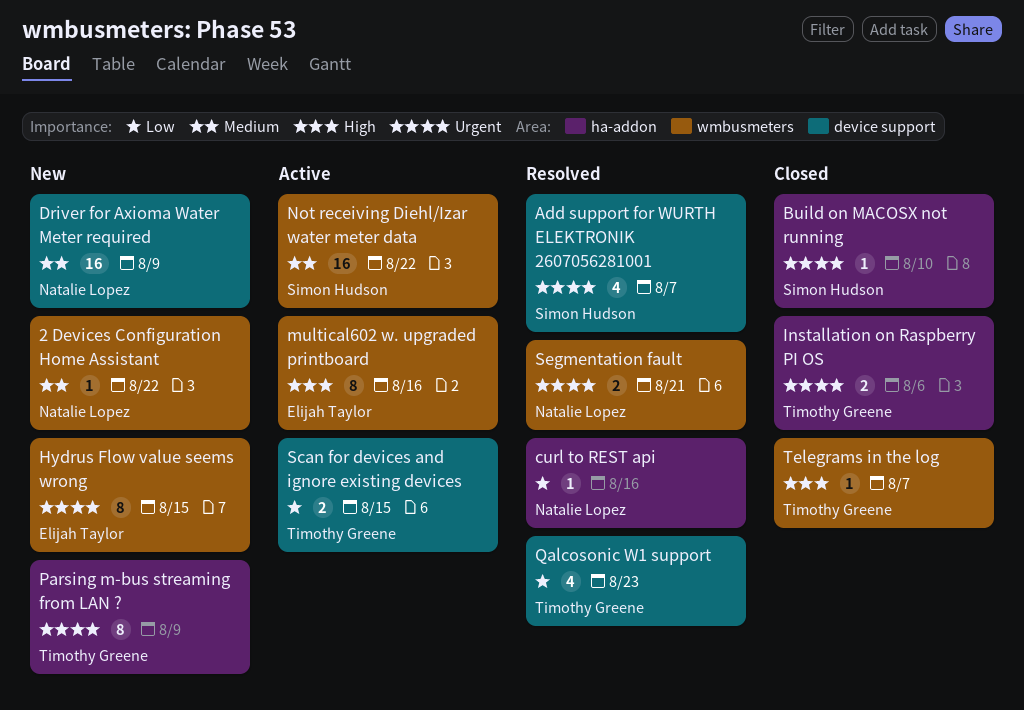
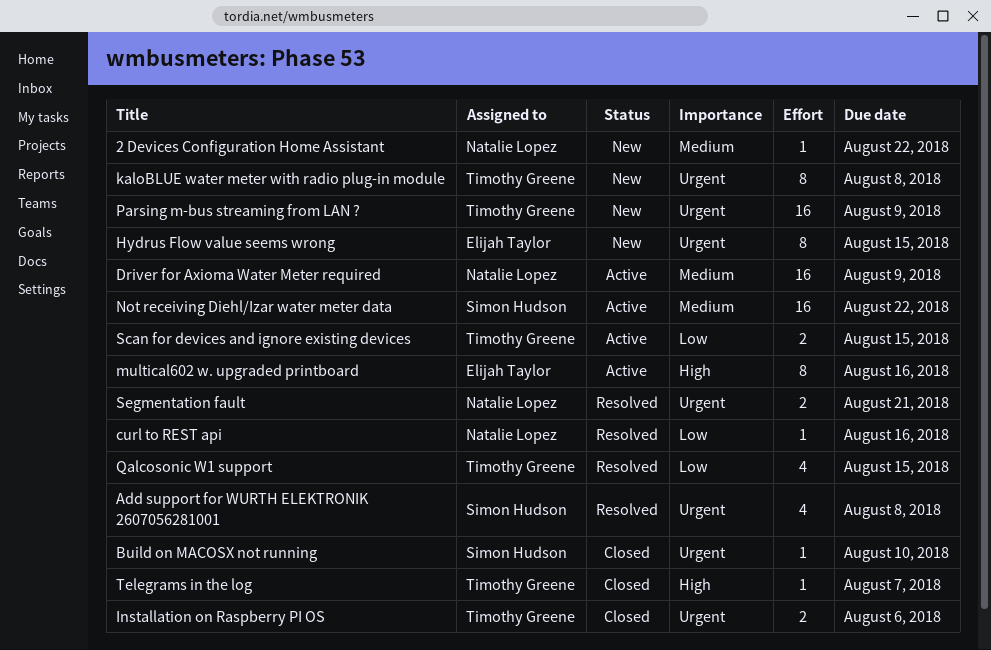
Add support for WURTH ELEKTRONIK 2607056281001, due: Aug 7 -> Aug 8
Driver for Axioma Water Meter required, status: New -> Active
kaloBLUE water meter with radio plug-in module: none -> present
Parsing m-bus streaming from LAN ?, estimate: 8 -> 16
Qalcosonic W1 support, due: Aug 23 -> Aug 15

